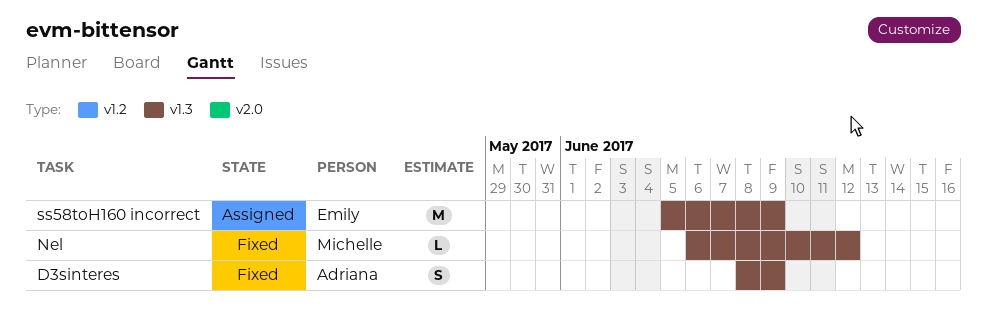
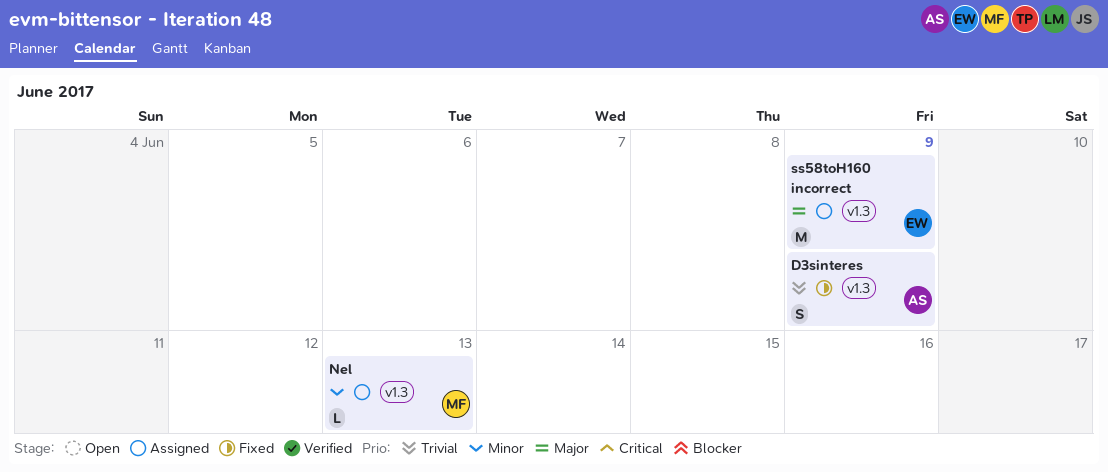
Nel, status: Fixed -> Assigned
Nel, due: Jun 12 -> Jun 13

